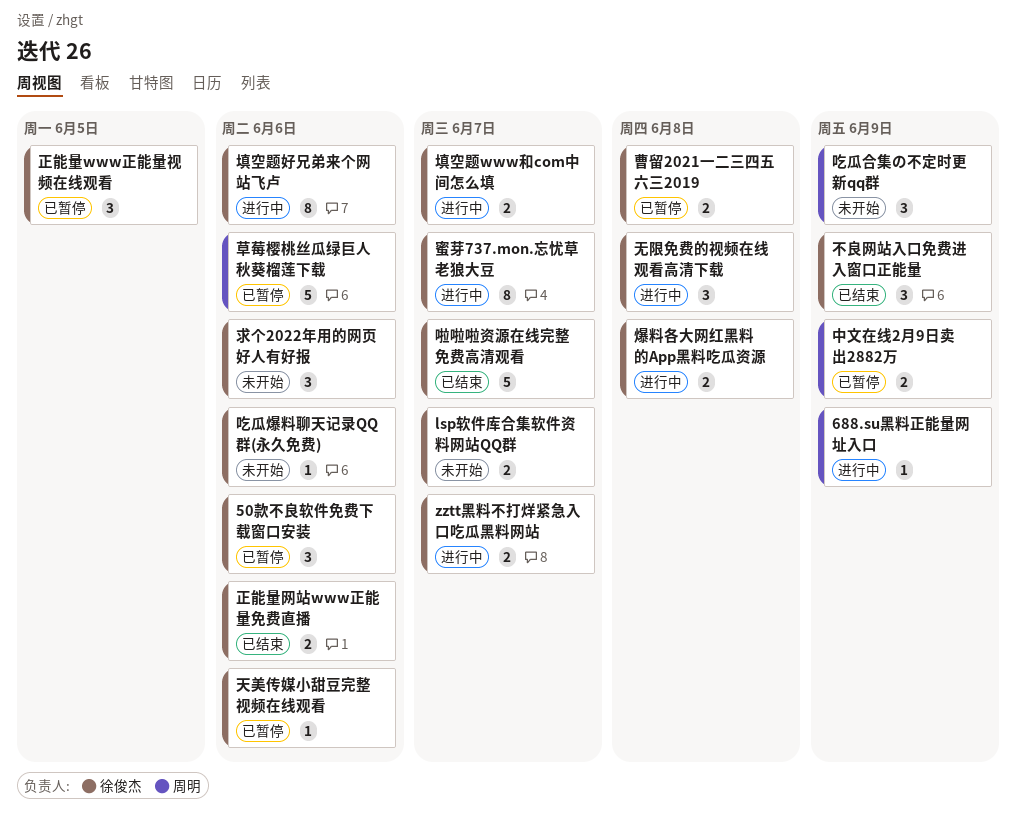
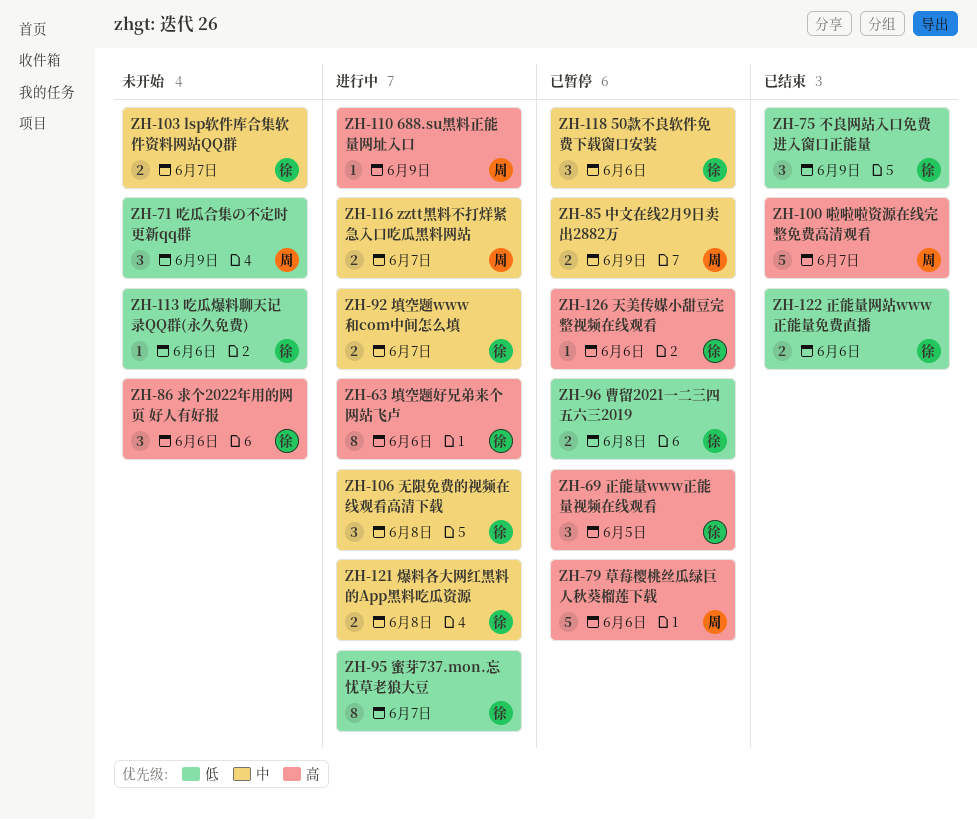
zztt黑料不打烊紧急入口吃瓜黑料网站, owner: 徐俊杰 -> 周明
啦啦啦资源在线完整免费高清观看, owner: 徐俊杰 -> 周明

